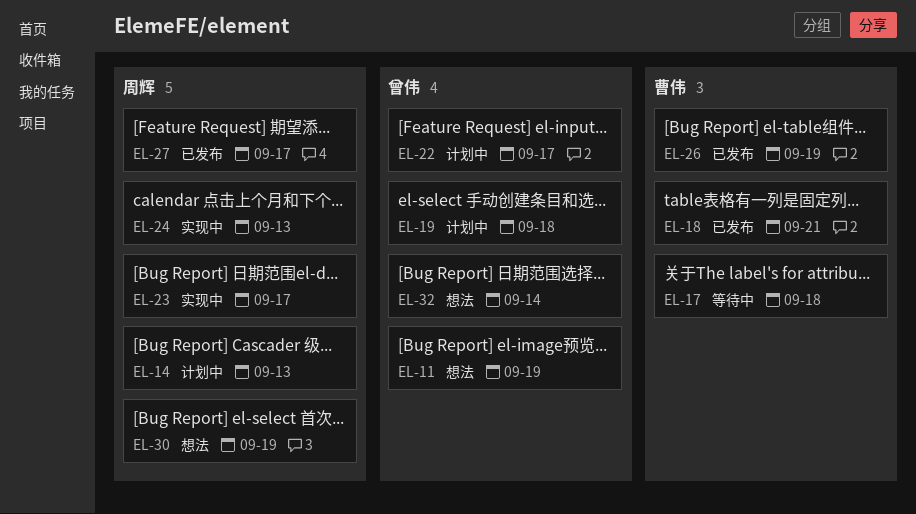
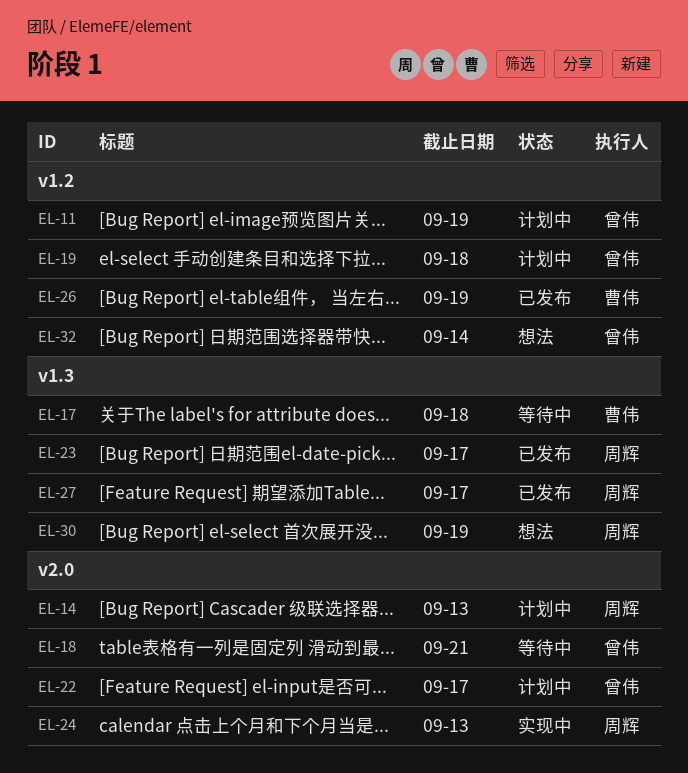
EL-11, status: 想法 -> 计划中
EL-18, status: 已发布 -> 等待中
EL-18, owner: 曹伟 -> 曾伟
EL-23, status: 实现中 -> 已发布

